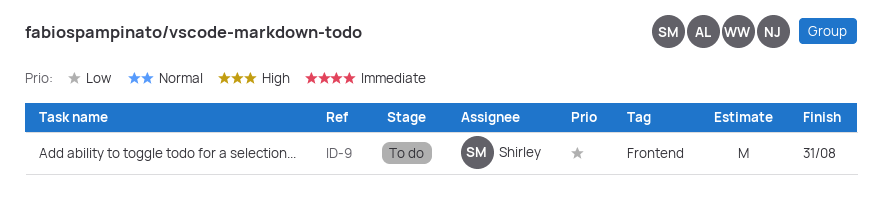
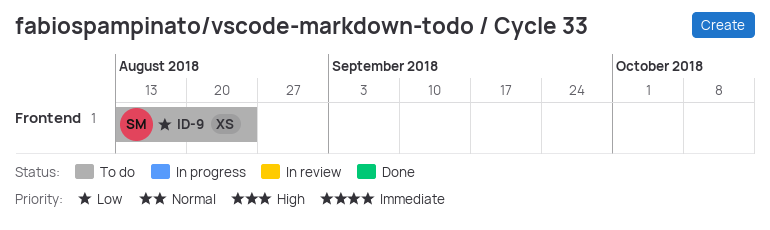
ID-9, estimate: M -> XS
ID-9, due: Aug 31 -> Aug 24

